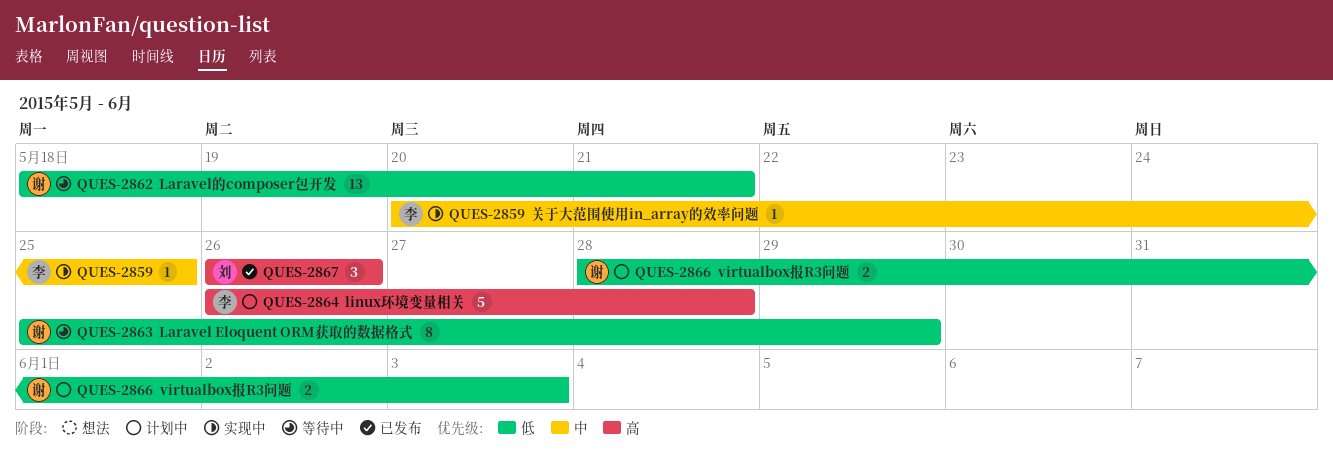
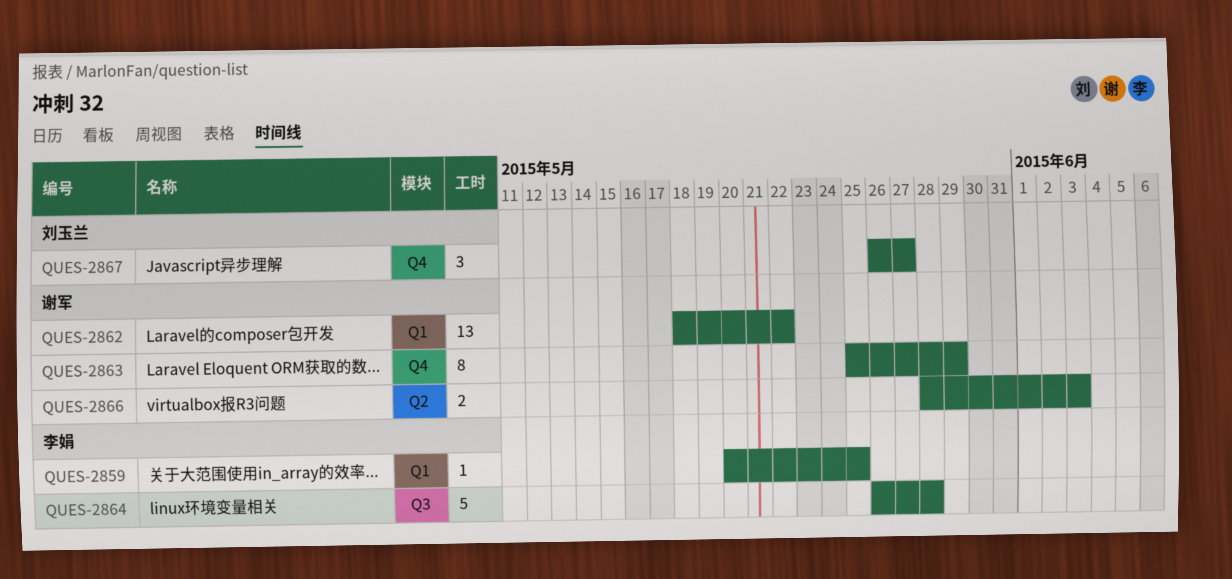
QUES-2862, due: May 21 -> May 22
QUES-2867, due: May 26 -> May 27

